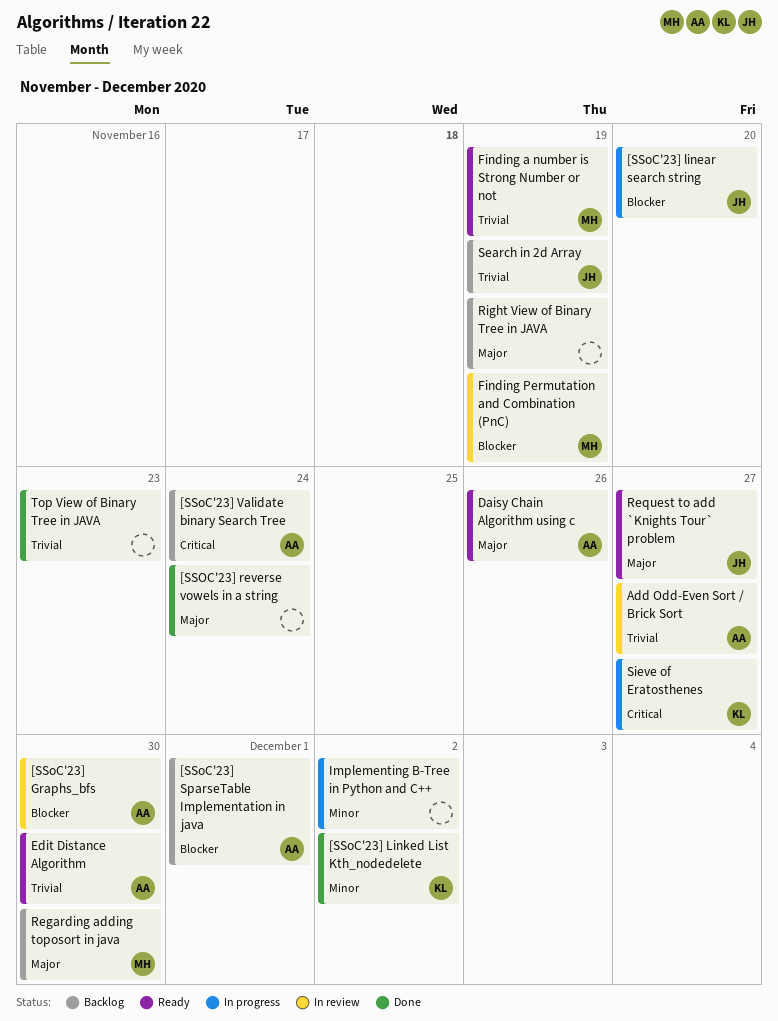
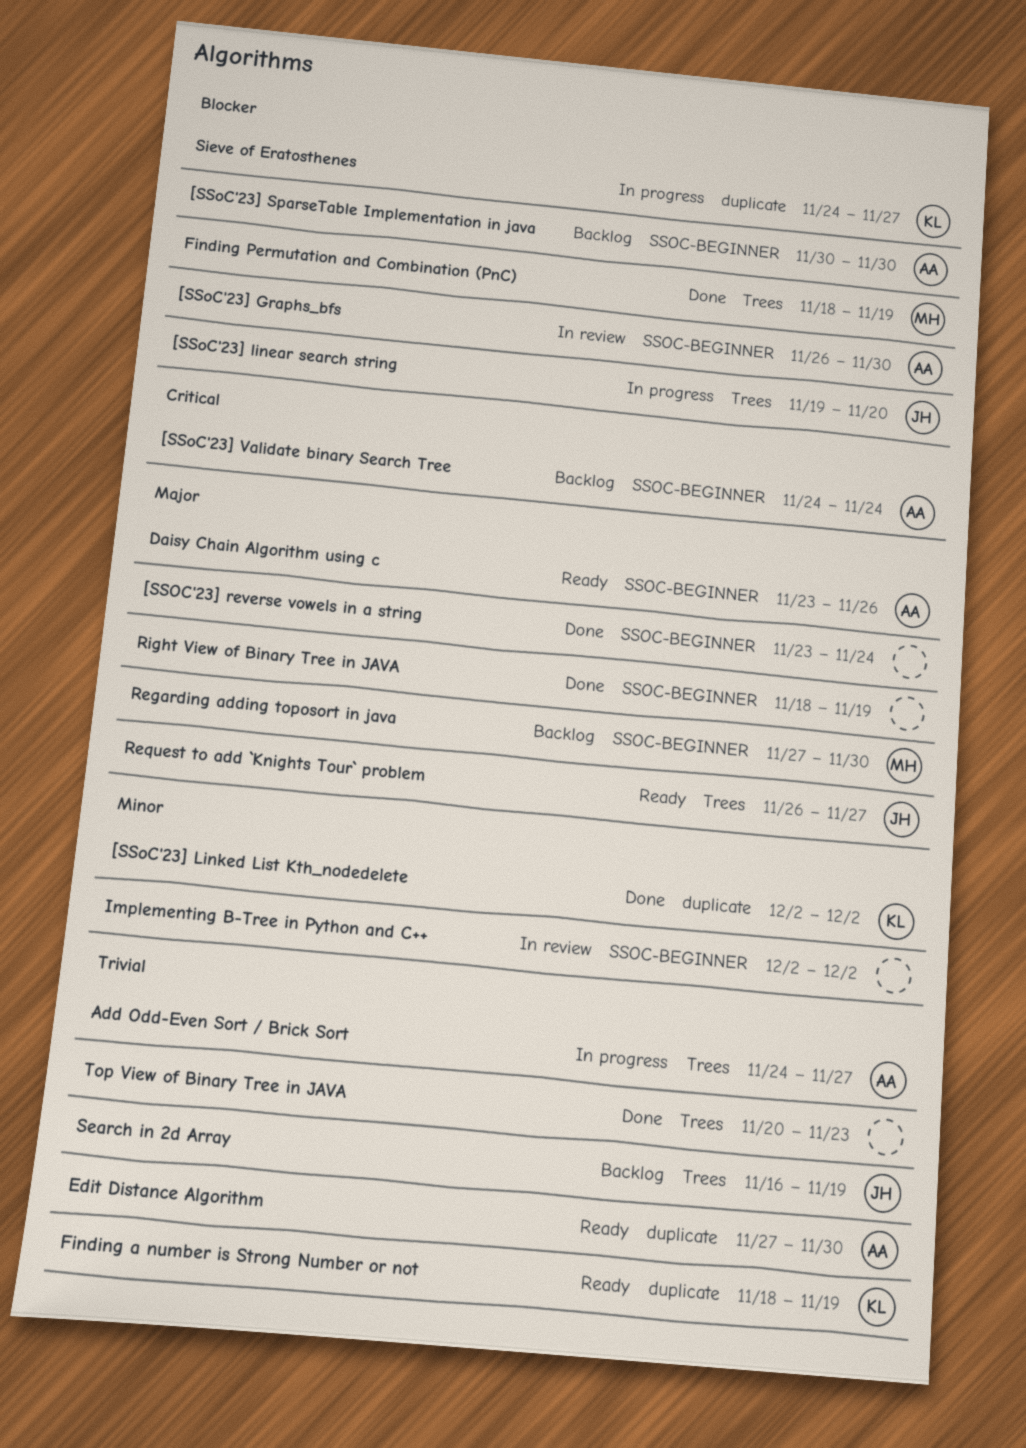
[SSoC'23] SparseTable Implementation in java, due: Dec 1 -> Nov 30
Add Odd-Even Sort / Brick Sort, status: In review -> In progress
Finding a number is Strong Number or not, owner: MH -> KL
Finding Permutation and Combination (PnC), status: In review -> Done
Implementing B-Tree in Python and C++, status: In progress -> In review
Right View of Binary Tree in JAVA, status: Backlog -> Done
Sieve of Eratosthenes, priority: Critical -> Blocker

